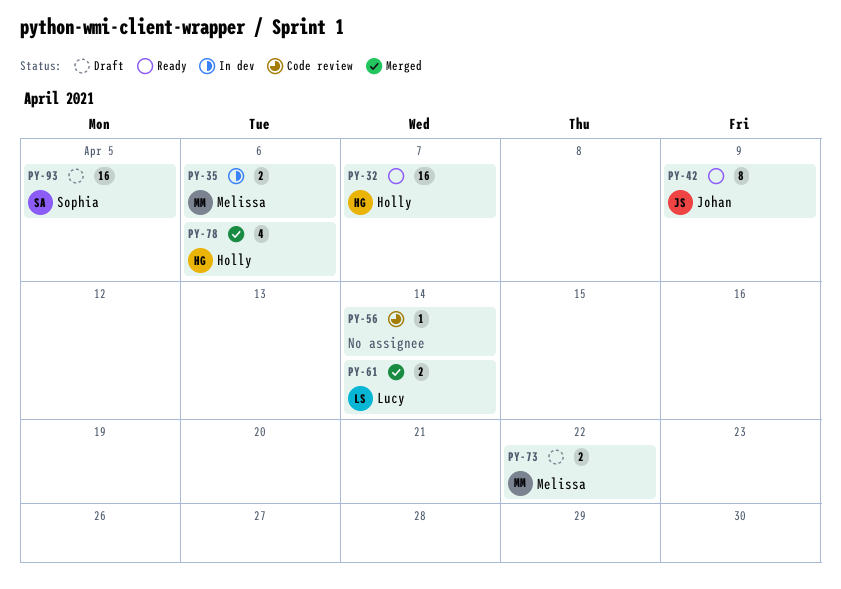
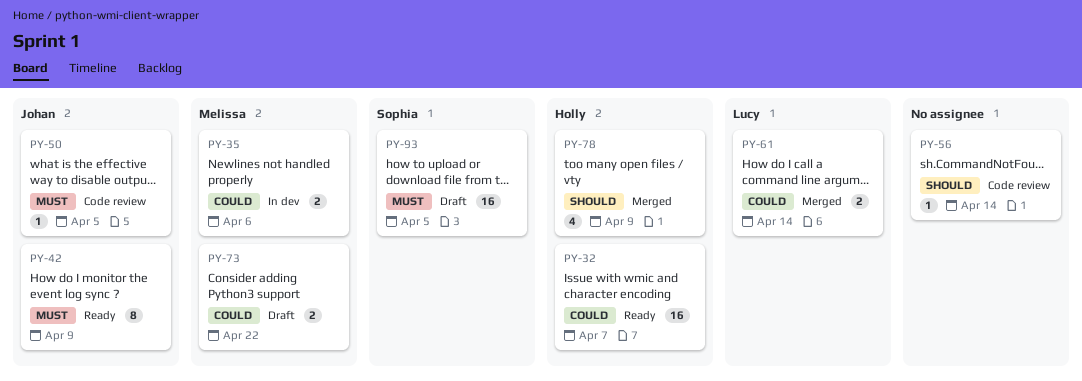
PY-50: none -> present
PY-78, due: Apr 6 -> Apr 9

